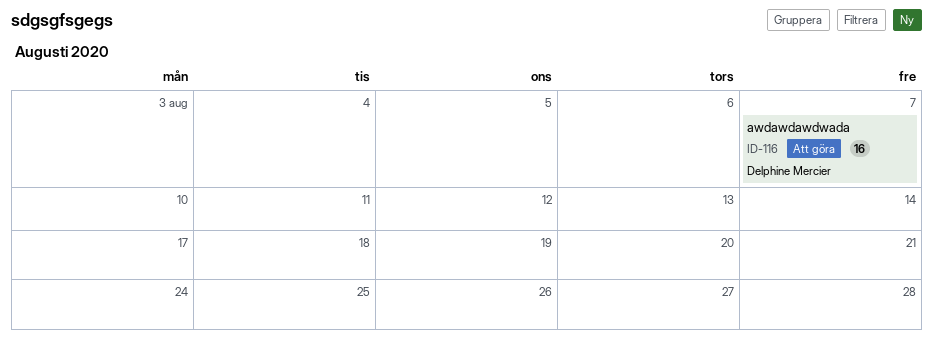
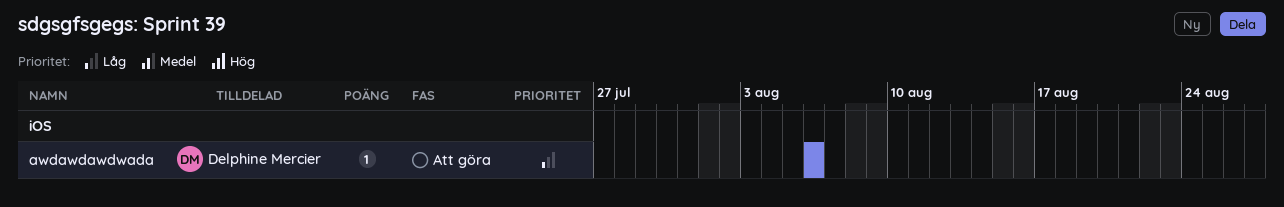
awdawdawdwada, estimate: 16 -> 1
awdawdawdwada, due: Aug 7 -> Aug 6

